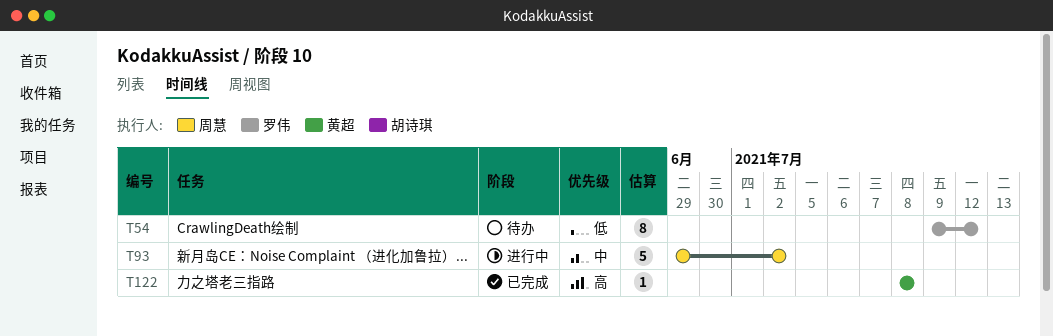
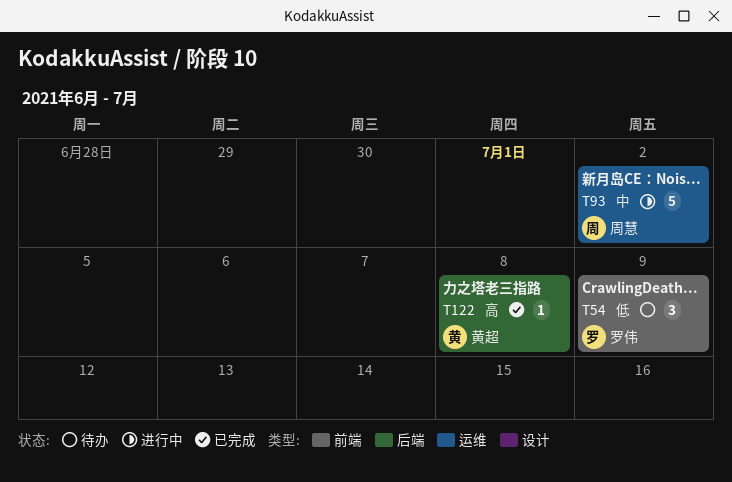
T54, estimate: 8 -> 3
T54, due: Jul 12 -> Jul 9

